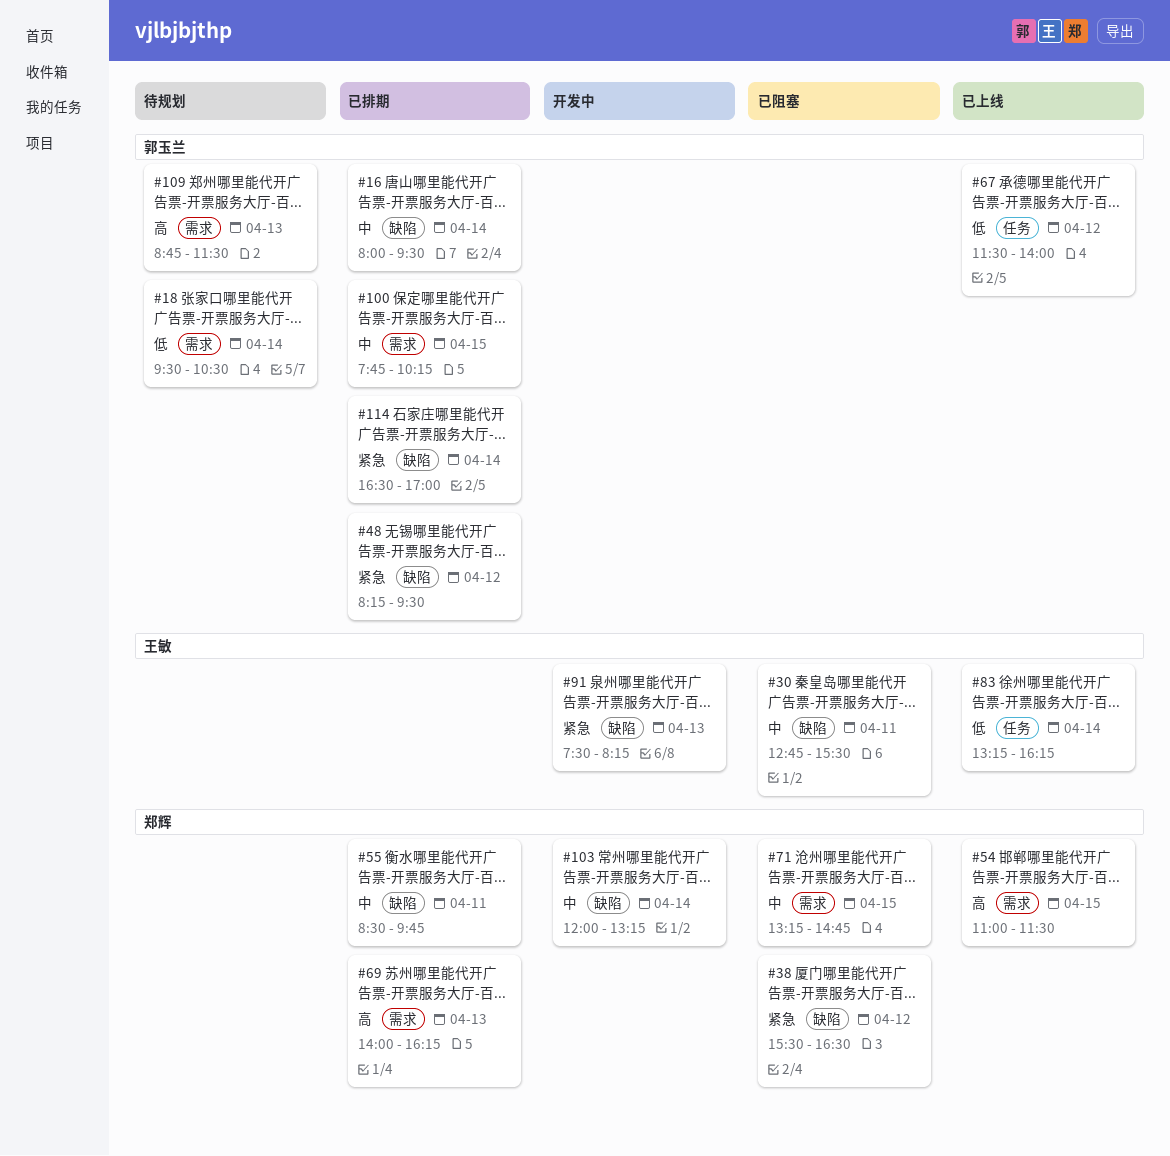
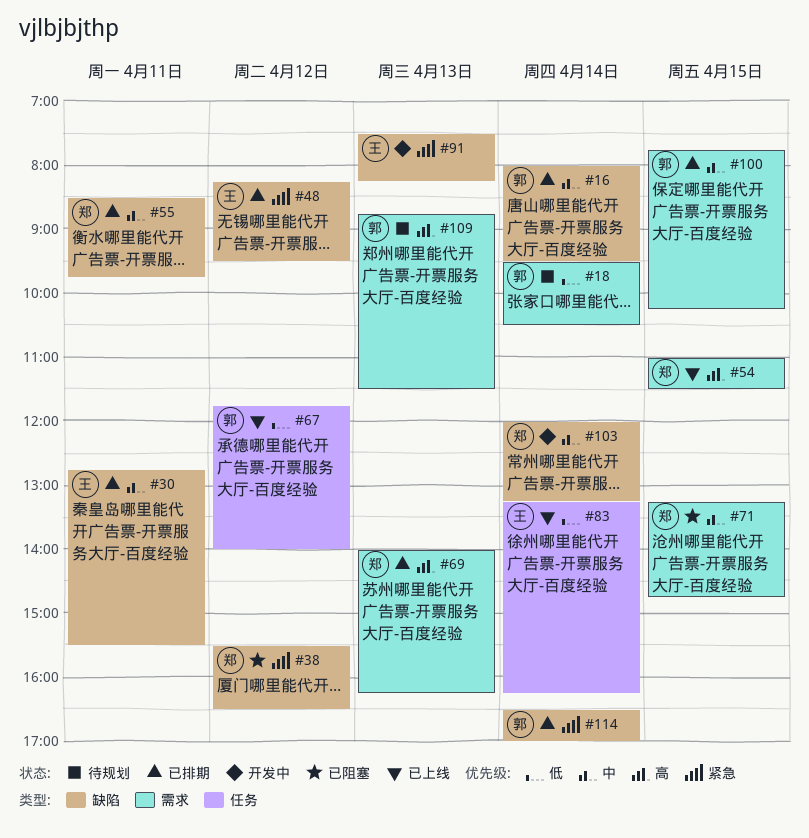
#30, status: 已阻塞 -> 已排期
#48, owner: 郭玉兰 -> 王敏
#67, begins: 11:30 -> 11:45

